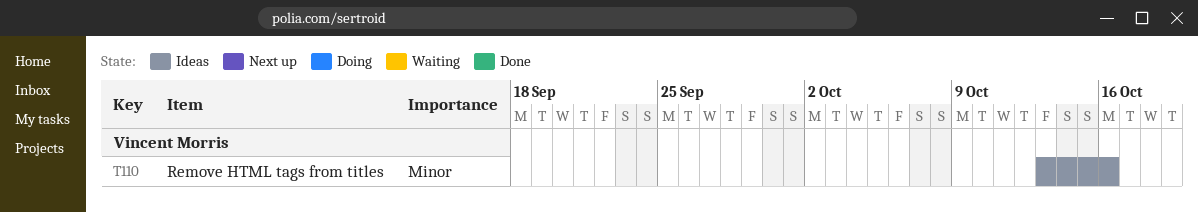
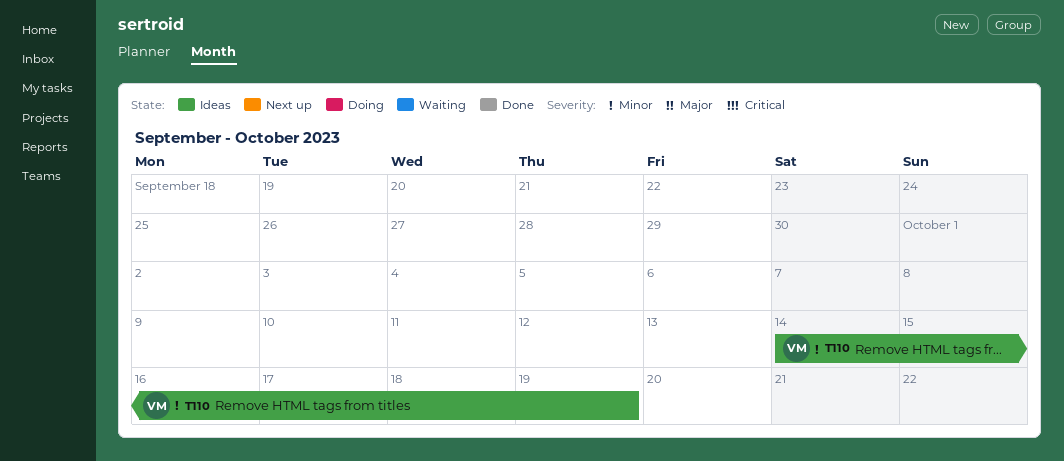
T110, start: Oct 13 -> Oct 14
T110, due: Oct 16 -> Oct 19

